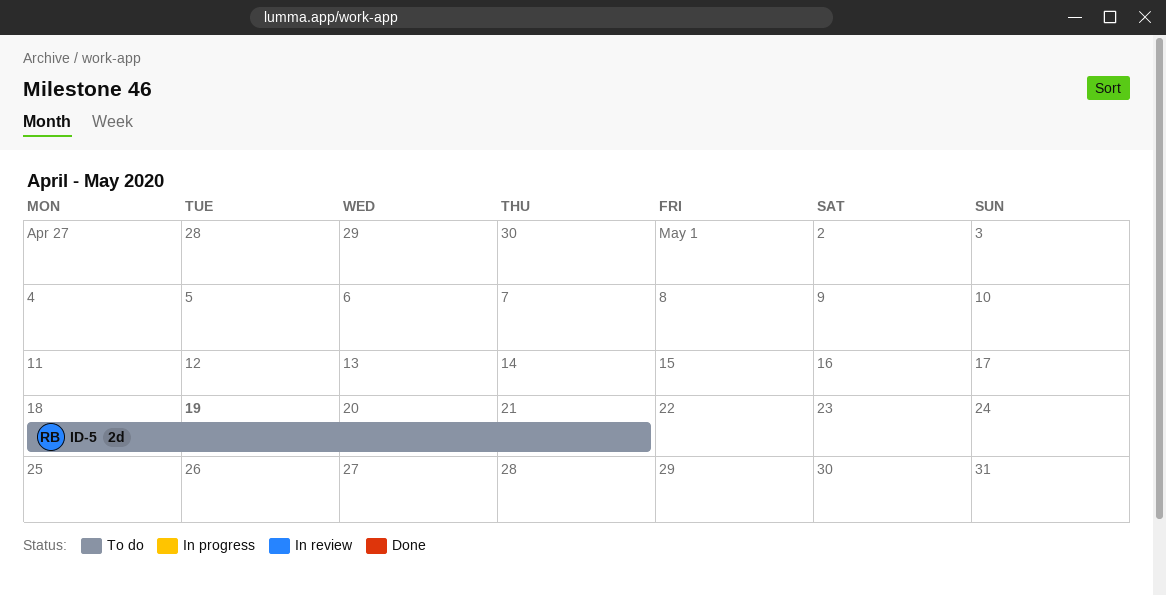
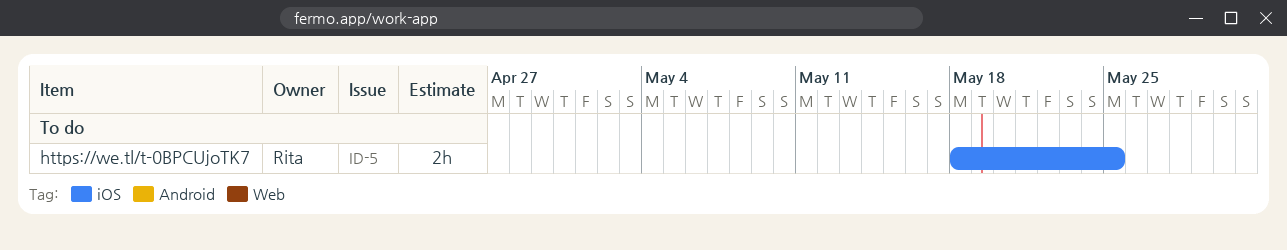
ID-5, estimate: 2d -> 2h
ID-5, due: May 21 -> May 25

